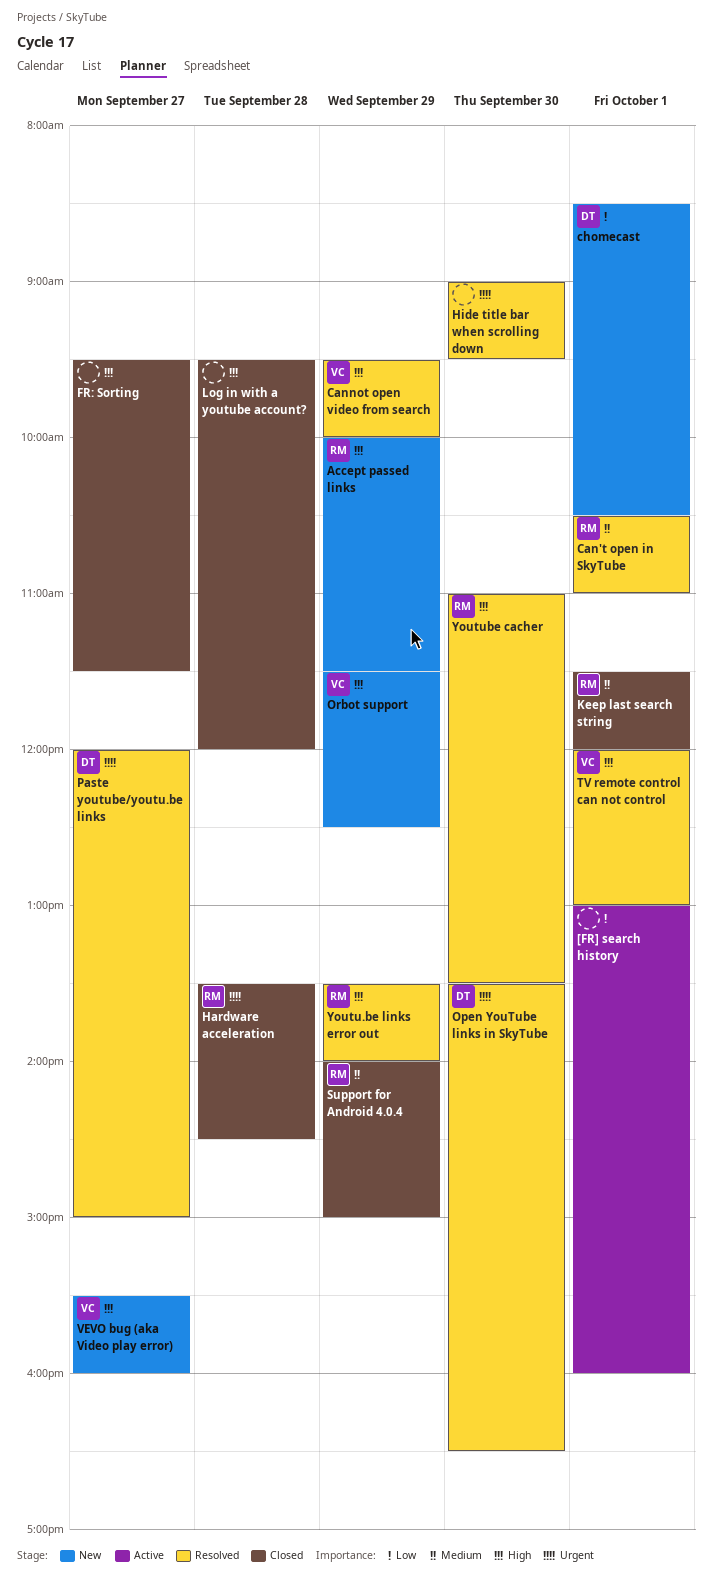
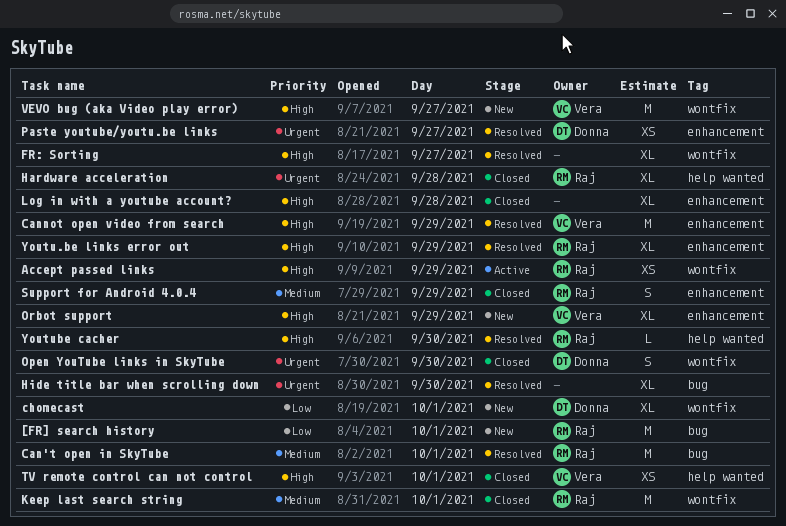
[FR] search history, status: Active -> New
[FR] search history, owner: none -> Raj
Accept passed links, status: New -> Active
FR: Sorting, status: Closed -> Resolved
Open YouTube links in SkyTube, status: Resolved -> Closed
TV remote control can not control, status: Resolved -> Closed

